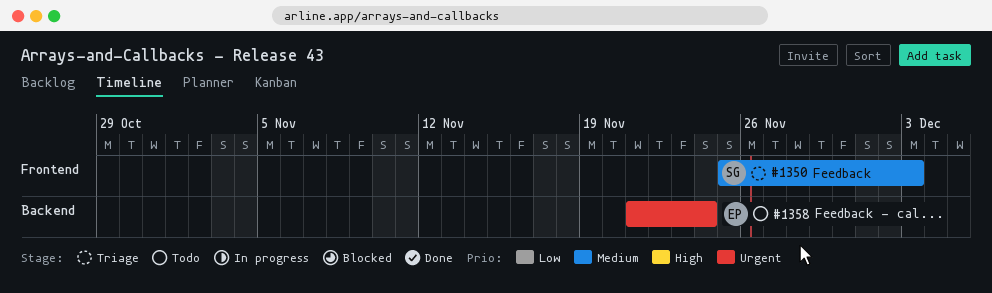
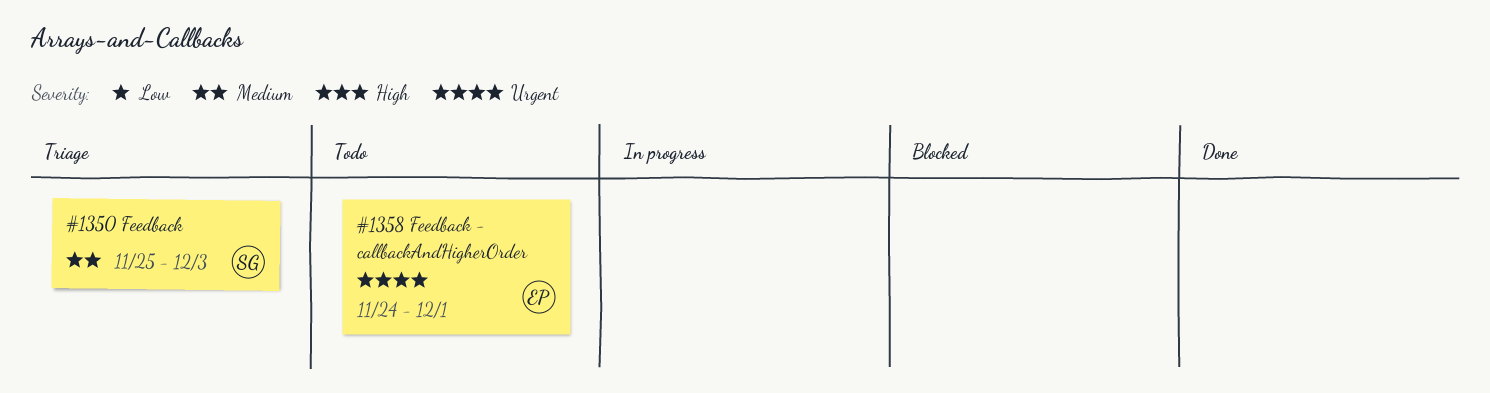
#1358, start: Nov 21 -> Nov 24
#1358, due: Nov 24 -> Dec 1

